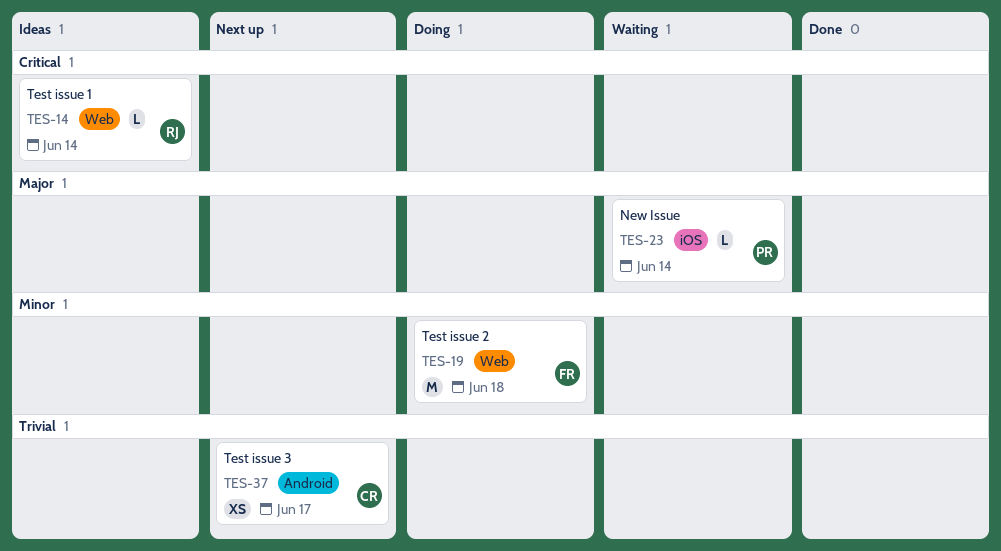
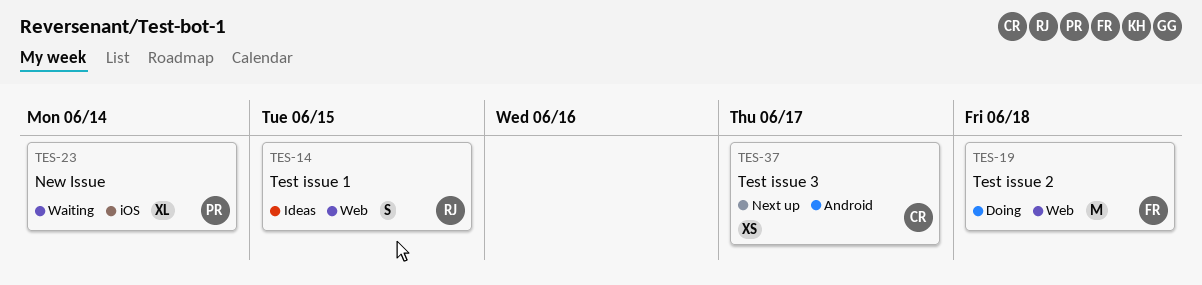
TES-14, estimate: L -> S
TES-14, due: Jun 14 -> Jun 15
TES-23, estimate: L -> XL

